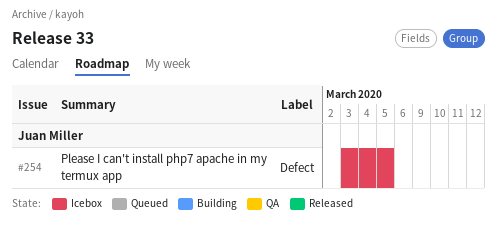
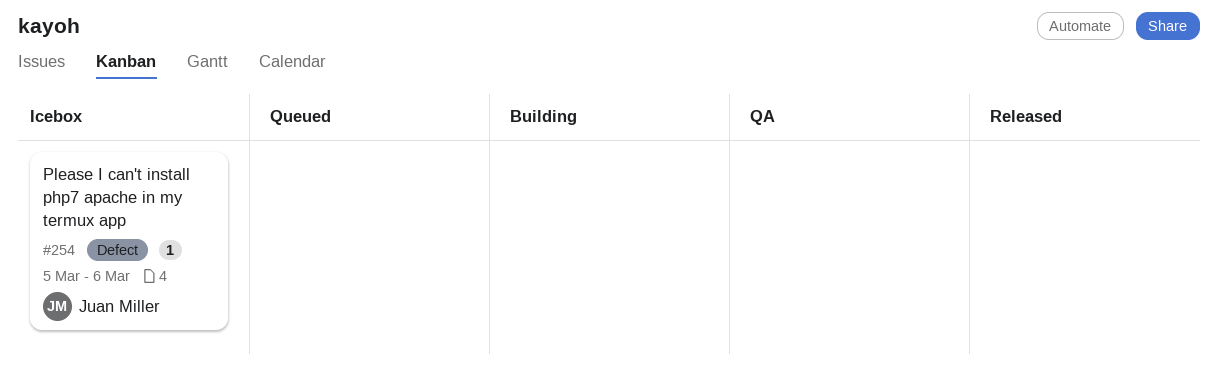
#254, start: Mar 3 -> Mar 5
#254, due: Mar 5 -> Mar 6

